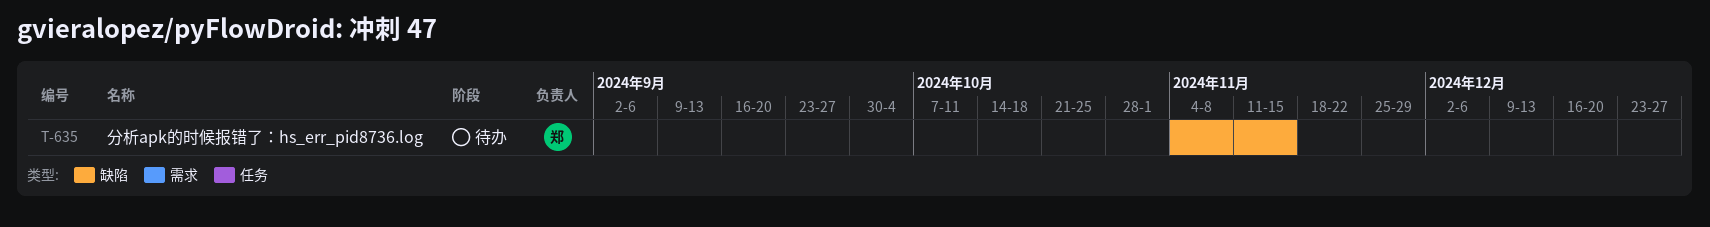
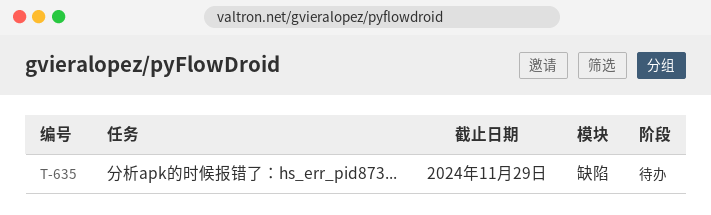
T-635, due: Nov 15 -> Nov 29

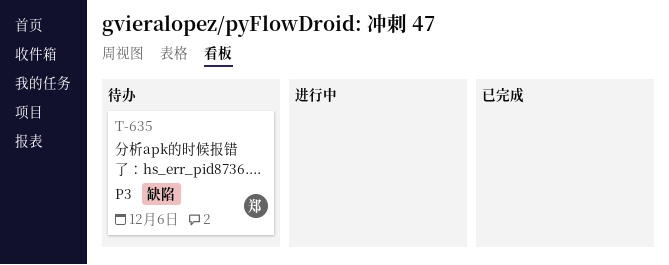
T-635, due: Nov 29 -> Dec 6

